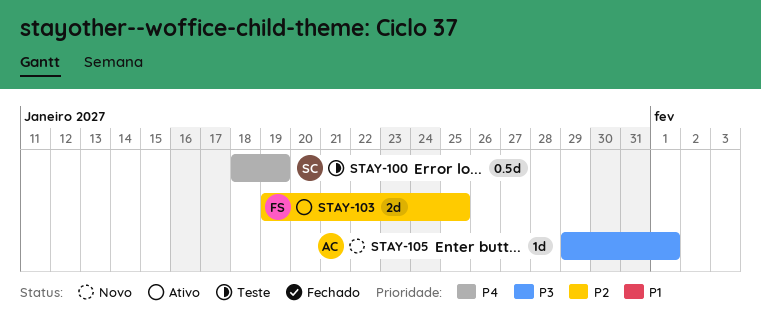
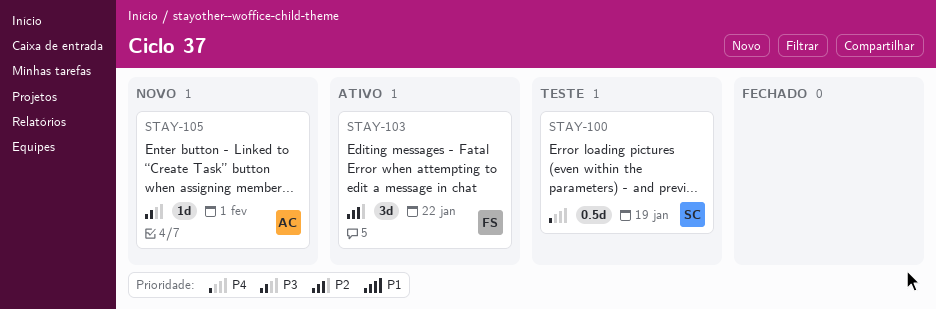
STAY-103, estimate: 2d -> 3d
STAY-103, due: Jan 25 -> Jan 22

